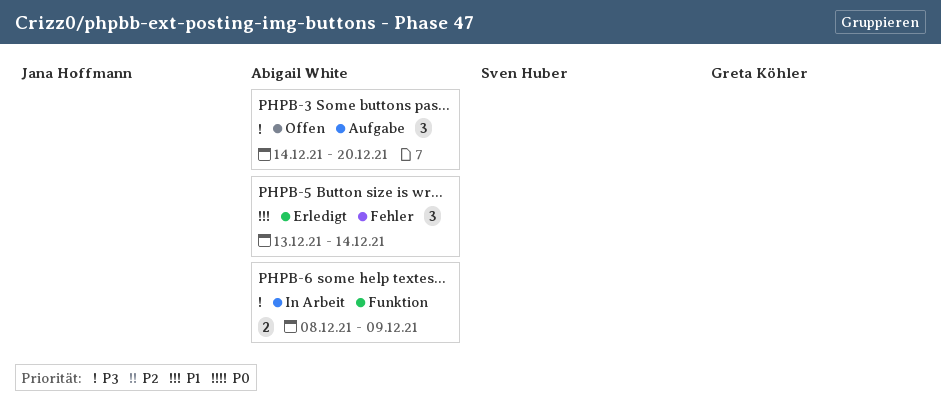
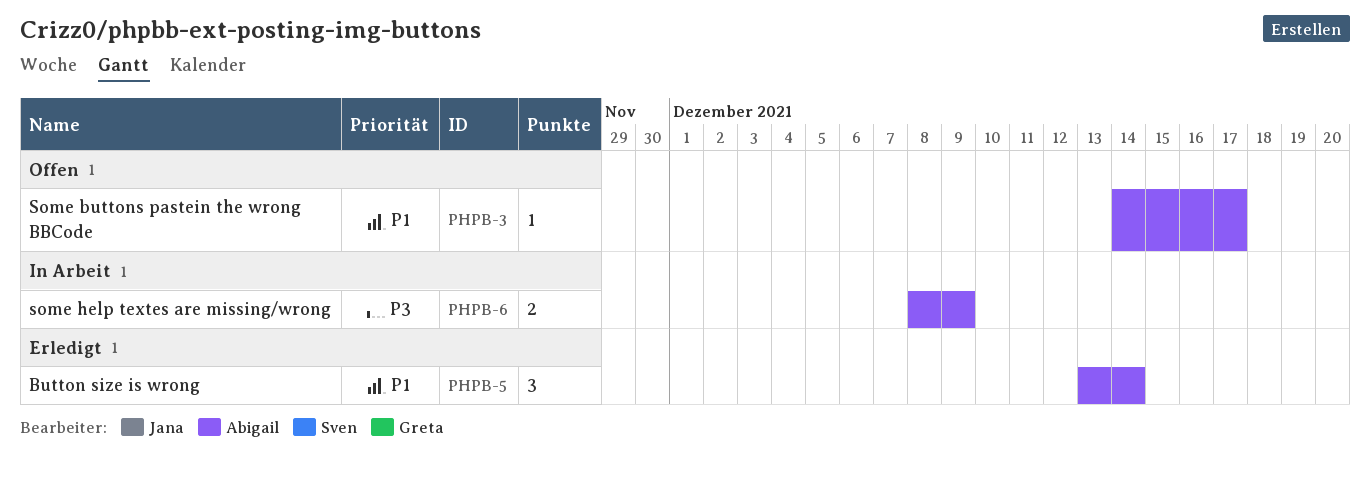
PHPB-3, priority: P3 -> P1
PHPB-3, estimate: 3 -> 1
PHPB-3, due: Dec 20 -> Dec 17

